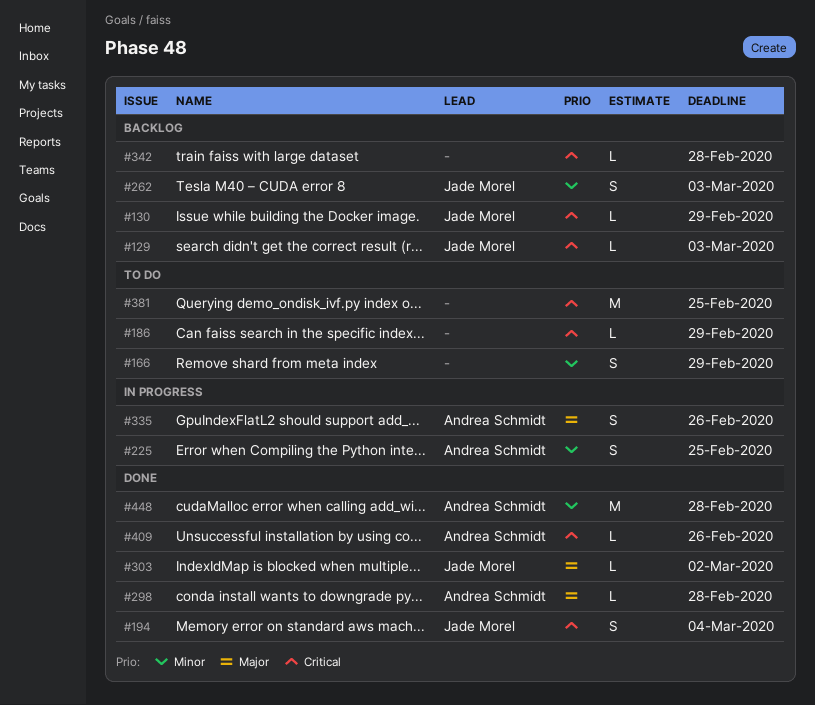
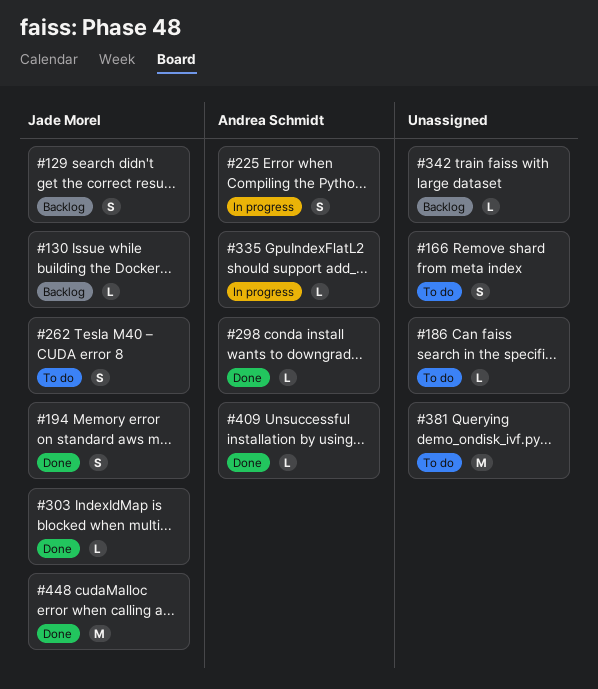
#129, estimate: L -> S
#262, status: Backlog -> To do
#335, estimate: S -> L
#448, owner: Andrea Schmidt -> Jade Morel

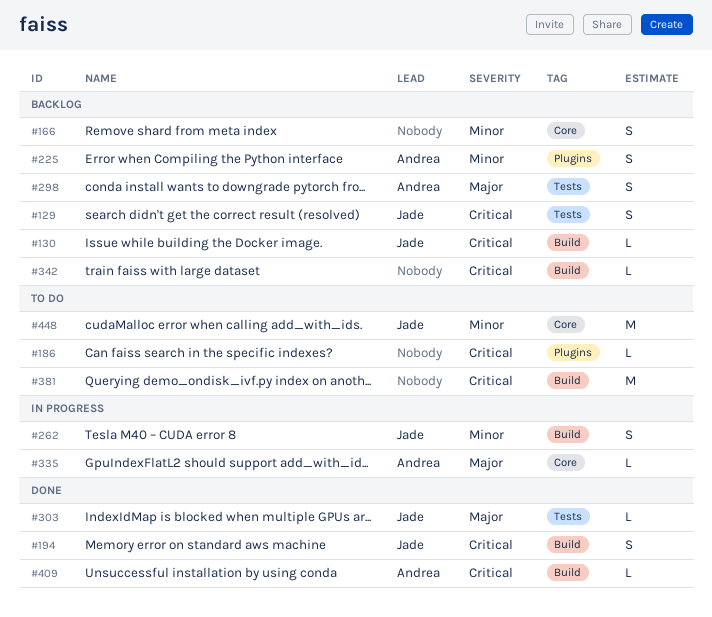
#166, status: To do -> Backlog
#225, status: In progress -> Backlog
#262, status: To do -> In progress
#298, status: Done -> Backlog
#298, estimate: L -> S
#448, status: Done -> To do

